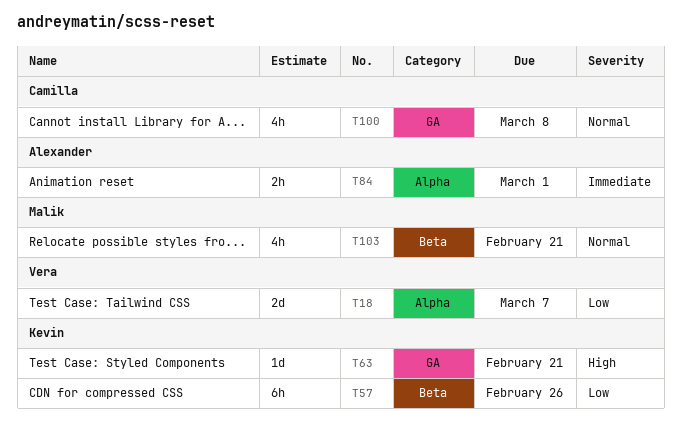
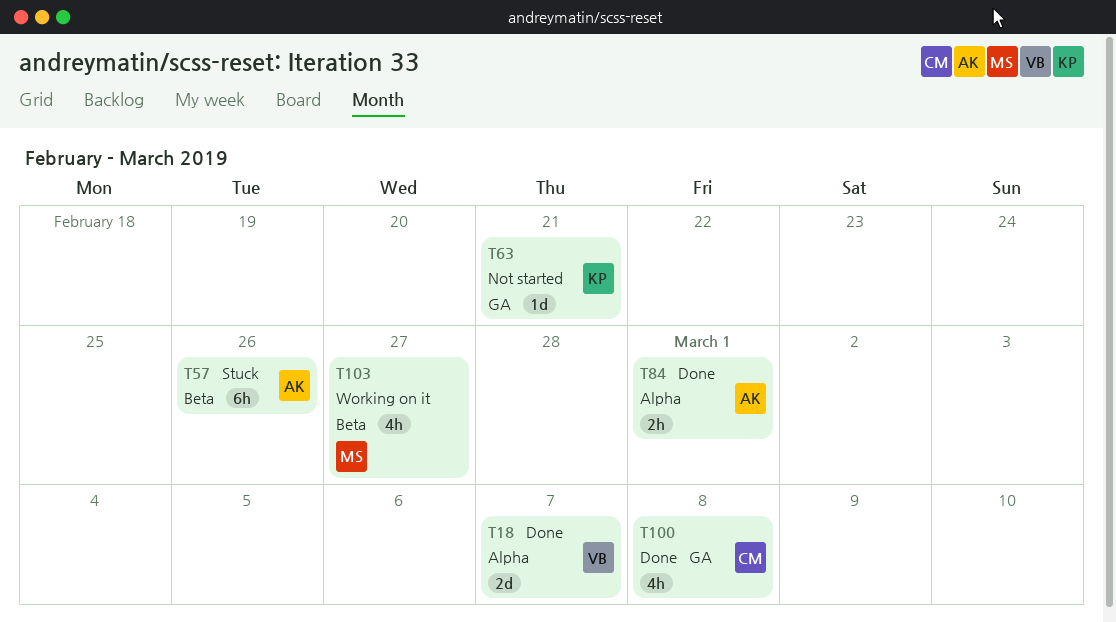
T57, owner: Kevin -> Alexander
T103, due: Feb 21 -> Feb 27

